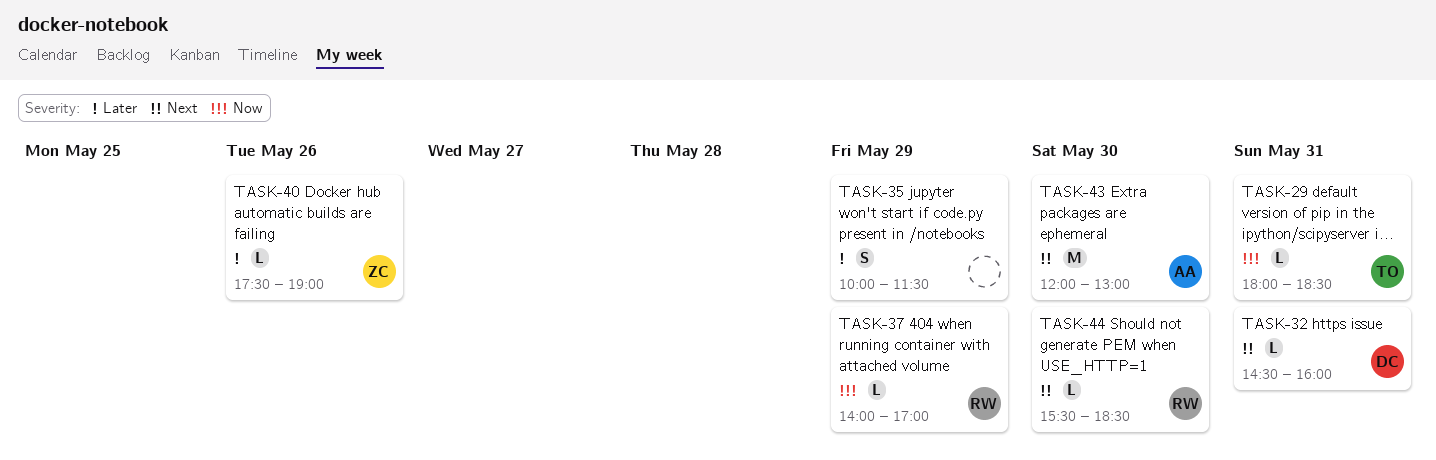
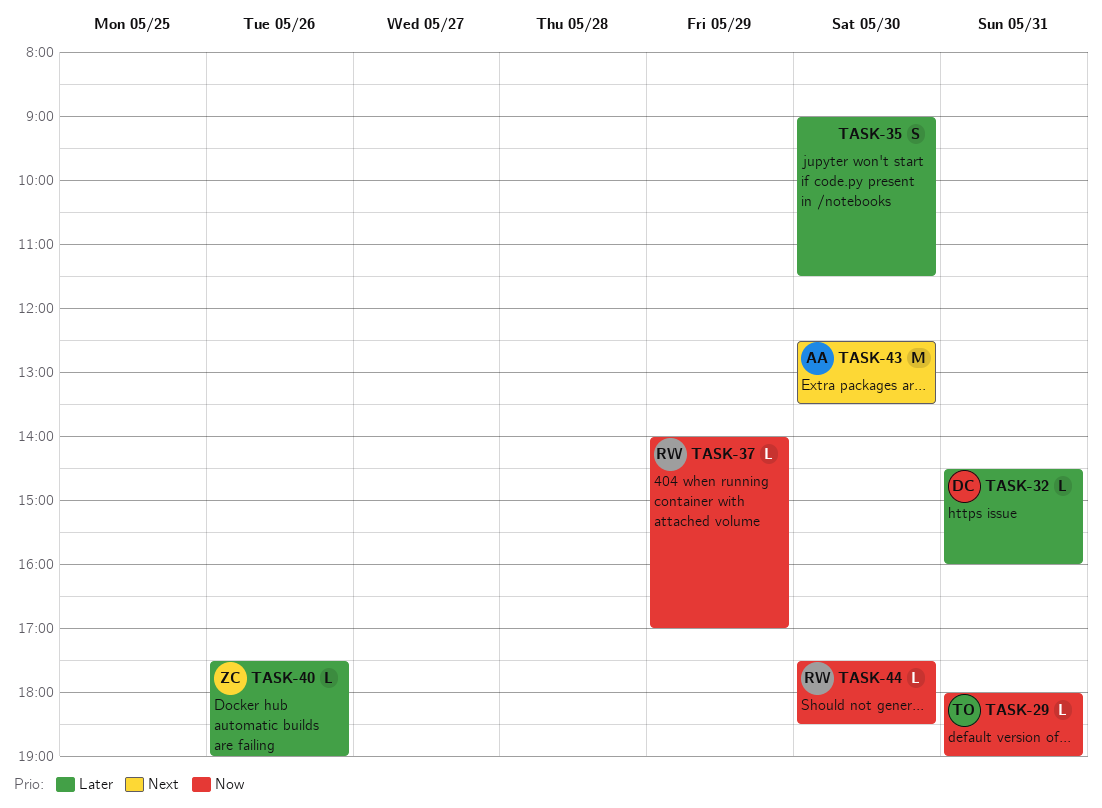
TASK-29, ends: 18:30 -> 19:00
TASK-32, priority: Next -> Later
TASK-35, day: May 29 -> May 30
TASK-35, begins: 10:00 -> 09:00
TASK-43, begins: 12:00 -> 12:30
TASK-43, ends: 13:00 -> 13:30
TASK-44, priority: Next -> Now
TASK-44, begins: 15:30 -> 17:30

